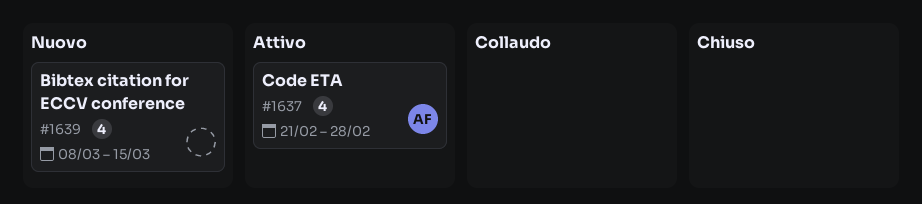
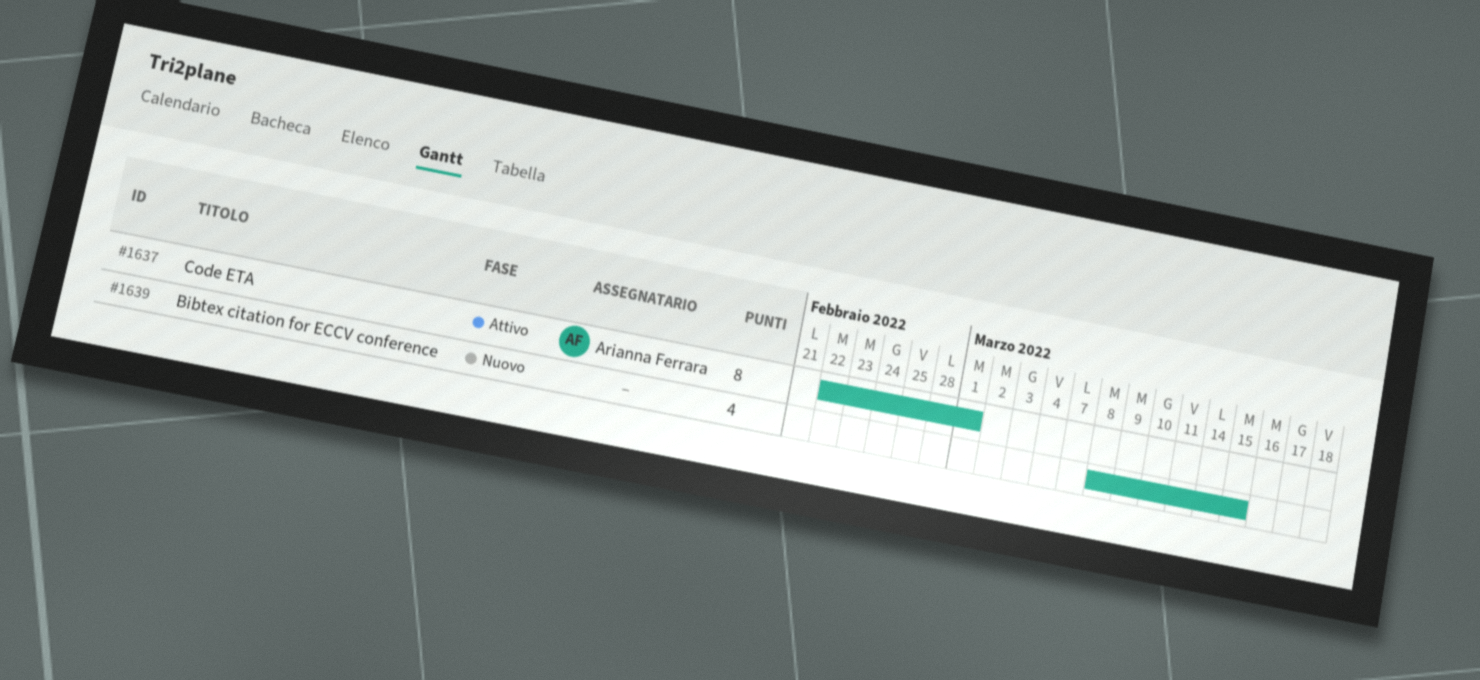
#1637, estimate: 4 -> 8
#1637, start: Feb 21 -> Feb 22
#1637, due: Feb 28 -> Mar 1

